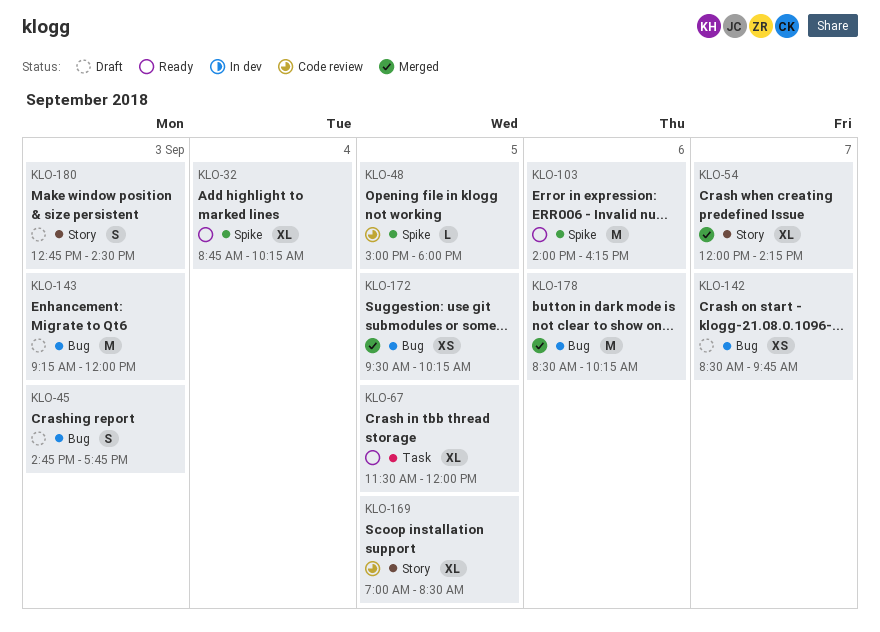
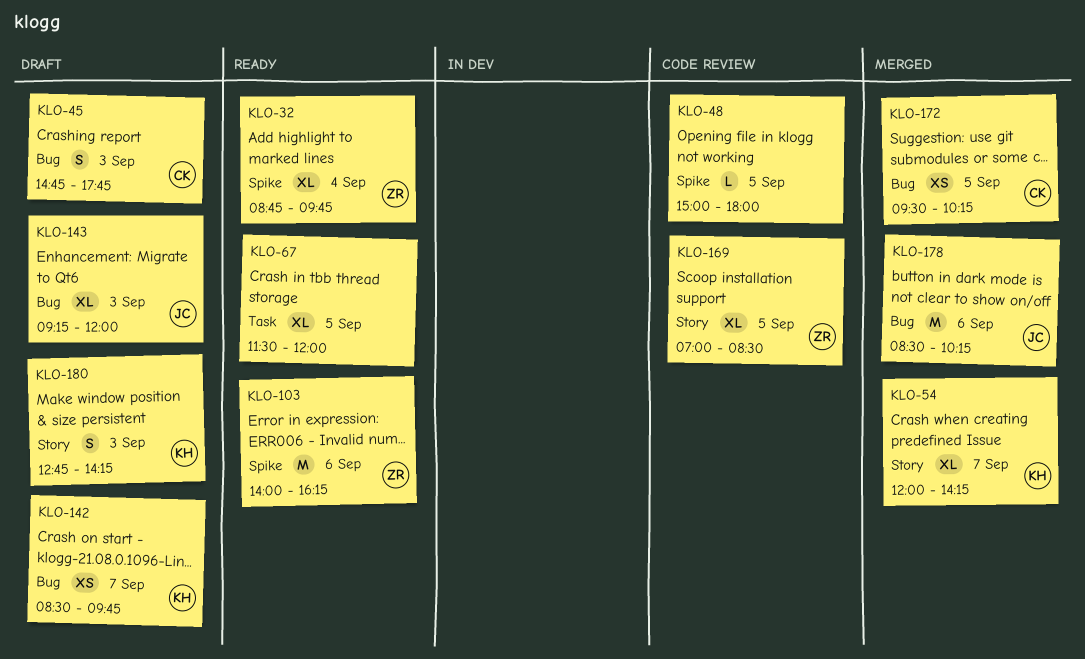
KLO-32, ends: 10:15 -> 09:45
KLO-143, estimate: M -> XL
KLO-180, ends: 14:30 -> 14:15

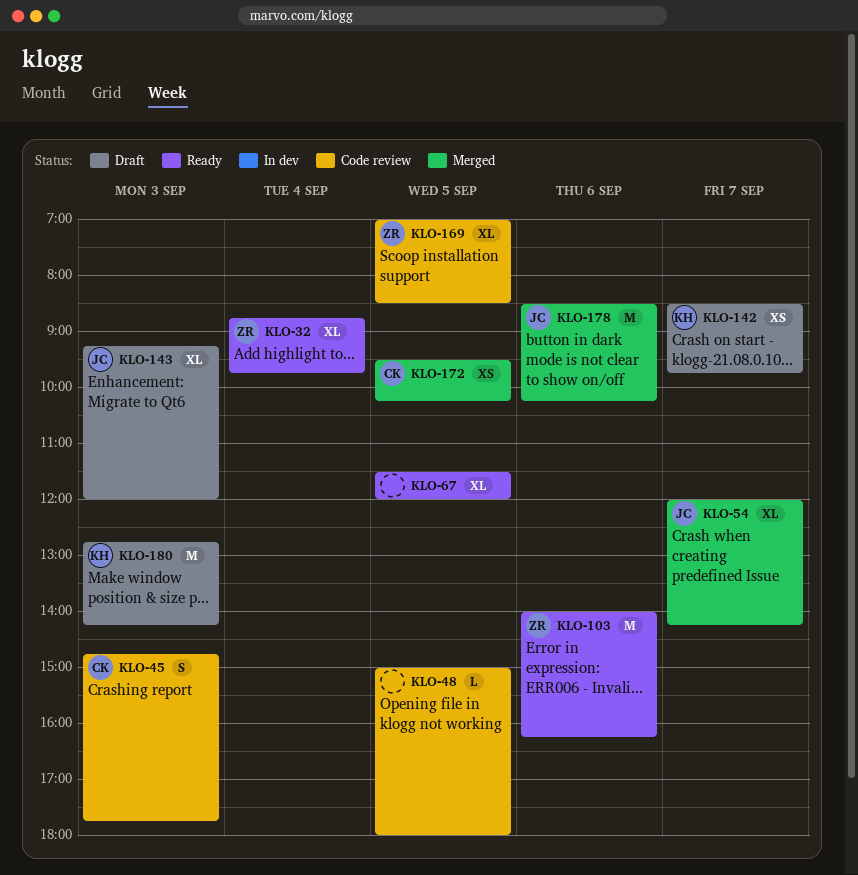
KLO-45, status: Draft -> Code review
KLO-54, owner: KH -> JC
KLO-180, estimate: S -> M

